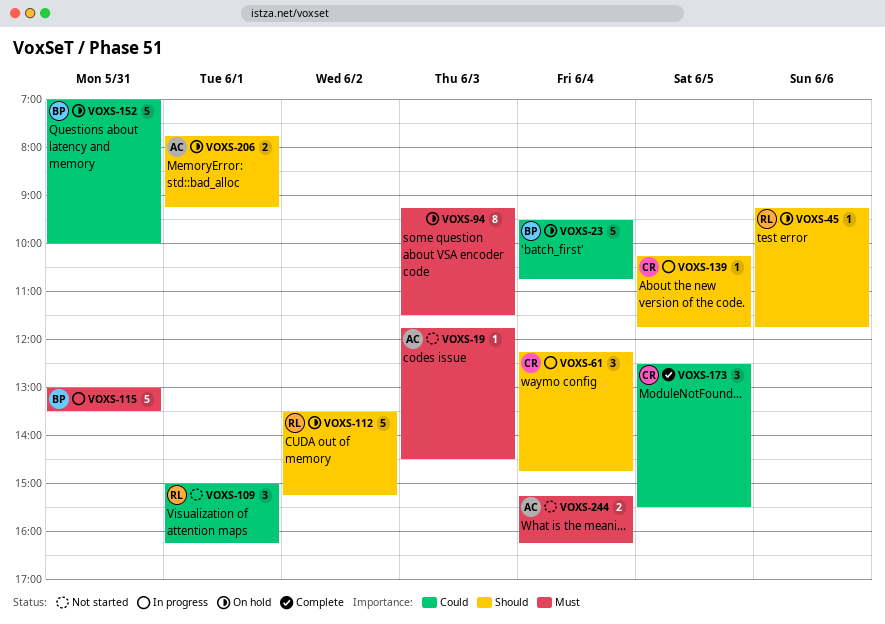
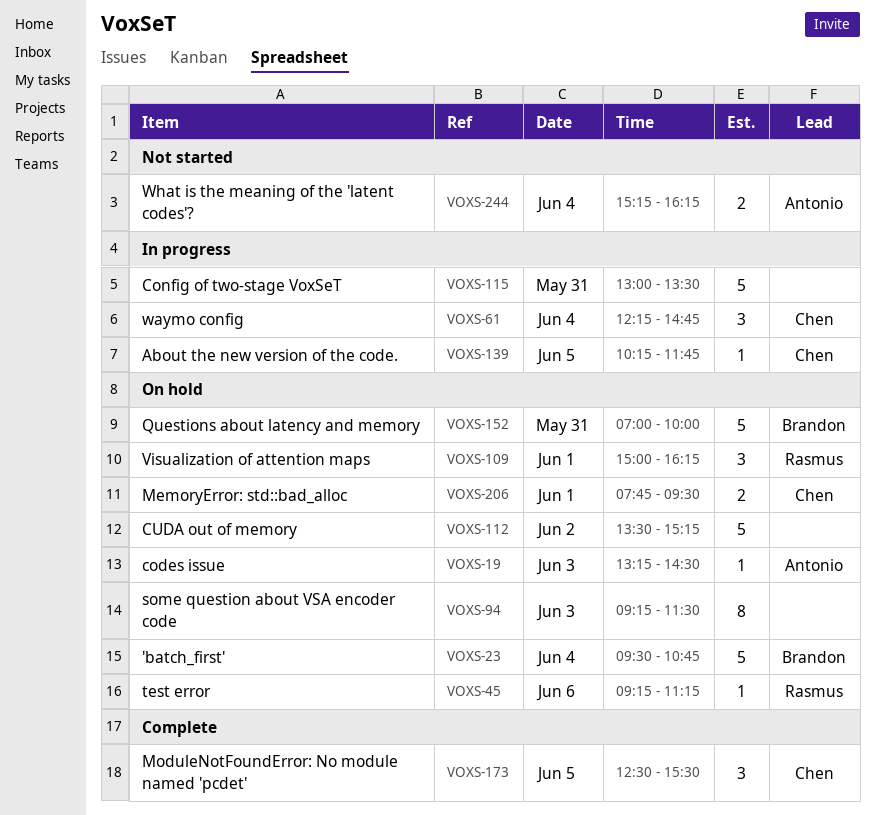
VOXS-19, status: Not started -> On hold
VOXS-19, begins: 11:45 -> 13:15
VOXS-45, ends: 11:45 -> 11:15
VOXS-109, status: Not started -> On hold
VOXS-112, owner: Rasmus -> none
VOXS-115, owner: Brandon -> none
VOXS-206, owner: Antonio -> Chen
VOXS-206, ends: 09:15 -> 09:30

